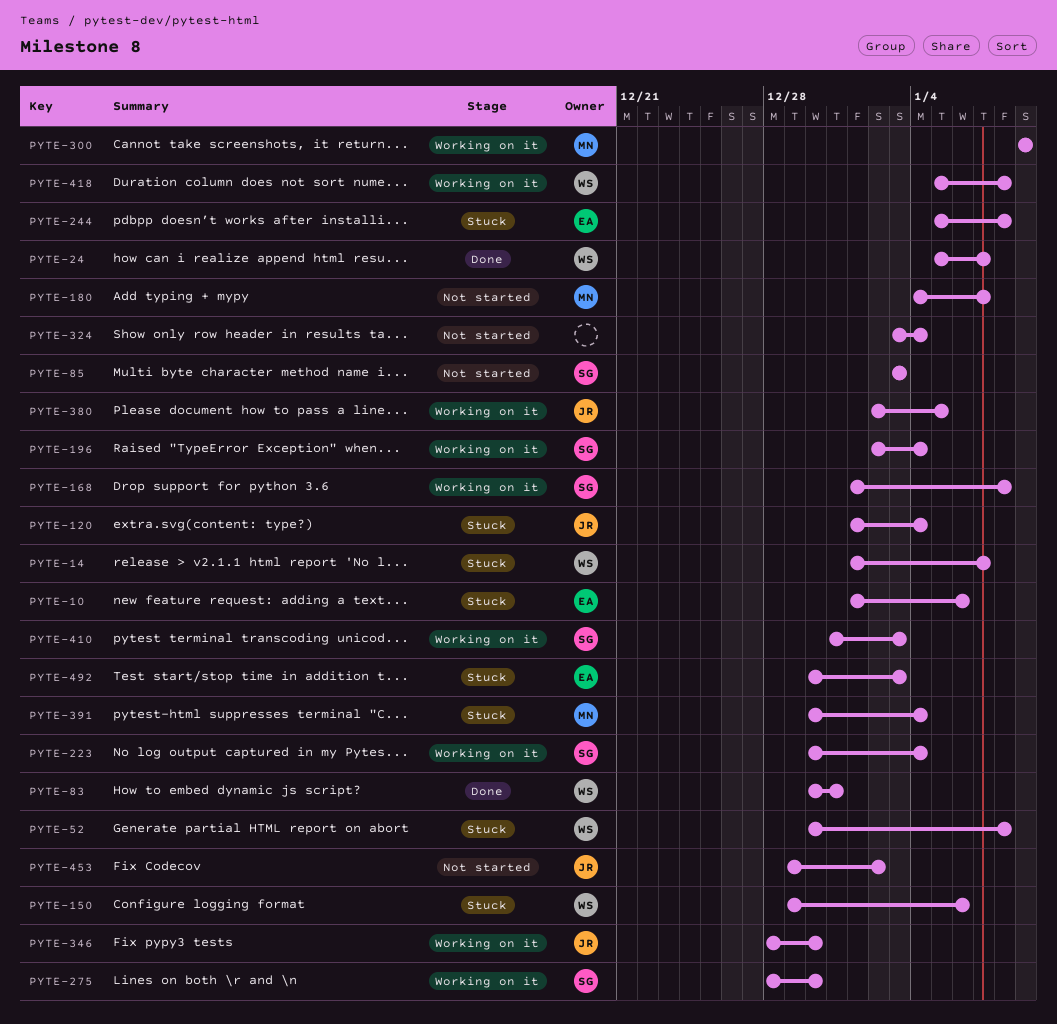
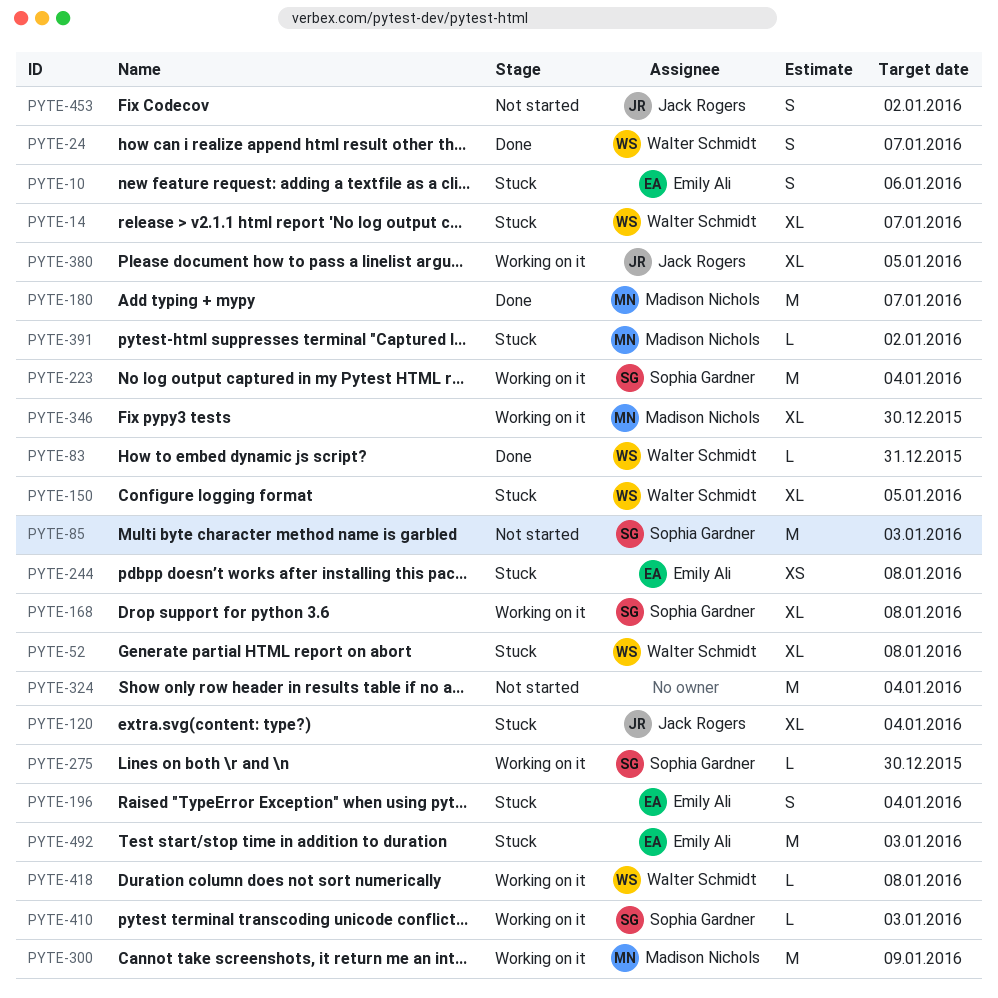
PYTE-150, due: Jan 6 -> Jan 5
PYTE-180, status: Not started -> Done
PYTE-196, status: Working on it -> Stuck
PYTE-196, owner: Sophia Gardner -> Emily Ali
PYTE-346, owner: Jack Rogers -> Madison Nichols
PYTE-391, due: Jan 4 -> Jan 2

